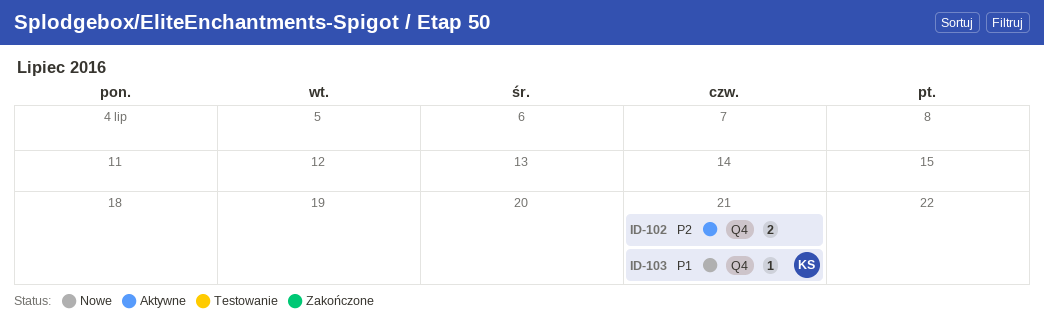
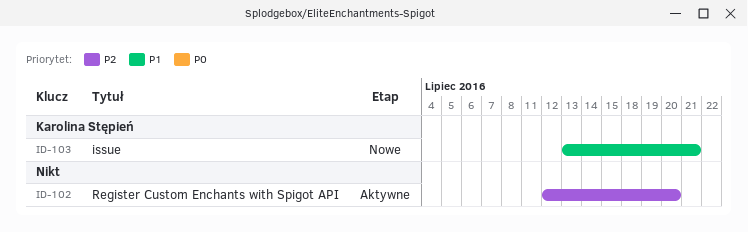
ID-102, due: Jul 21 -> Jul 20

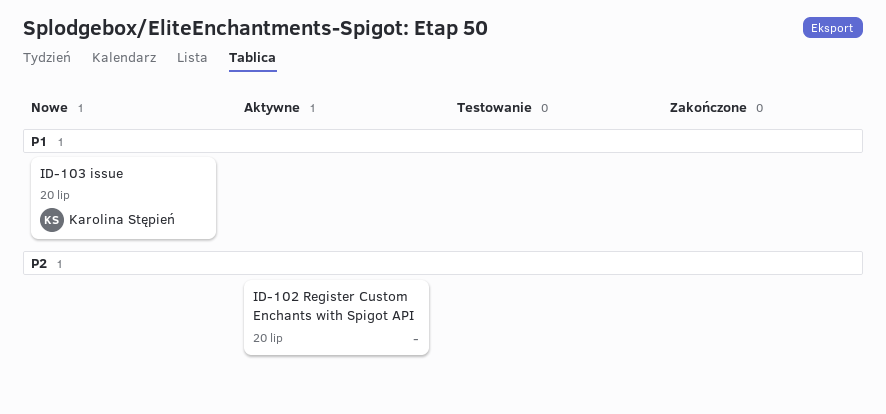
ID-103, due: Jul 21 -> Jul 20

